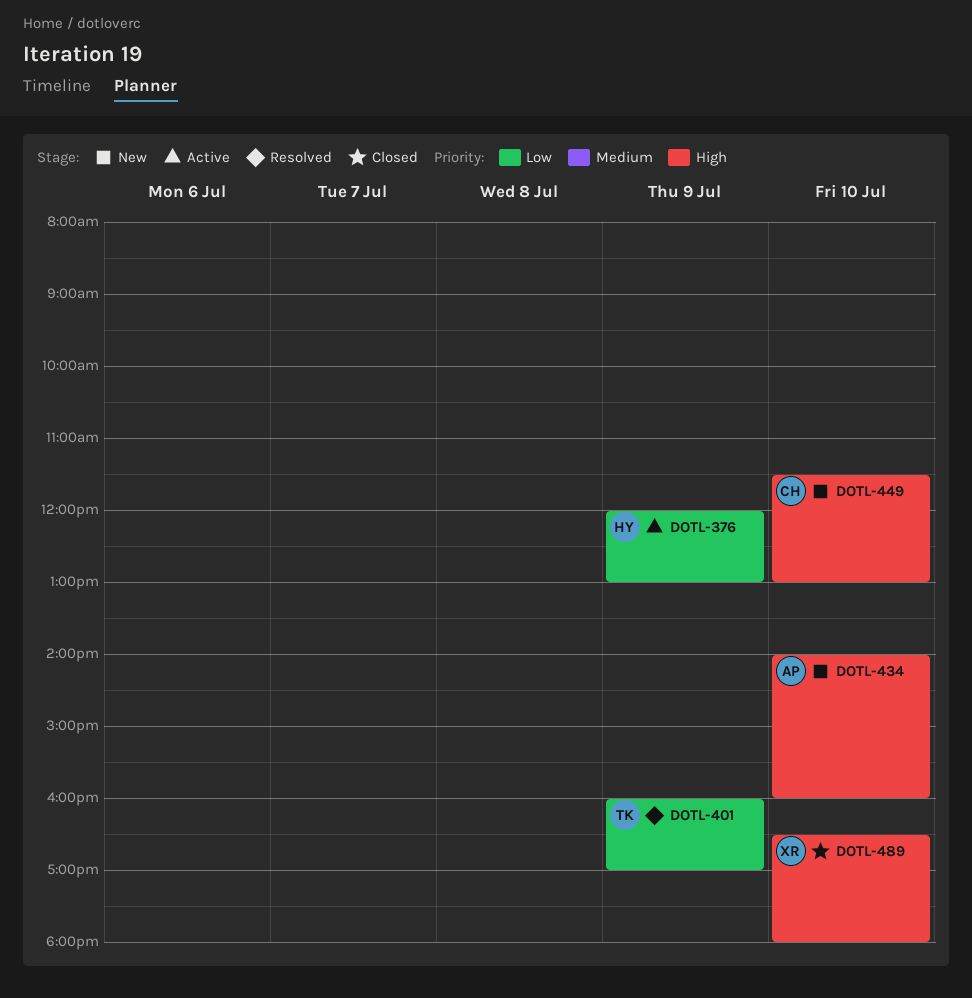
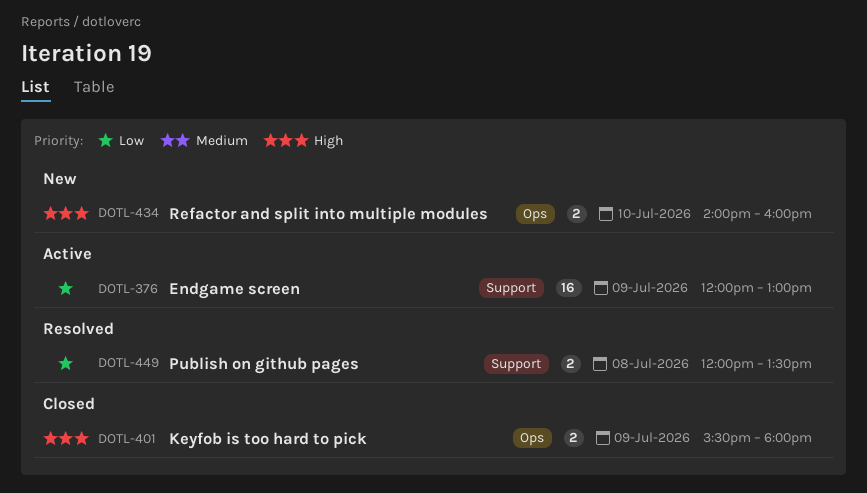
DOTL-401, status: Resolved -> Closed
DOTL-401, priority: Low -> High
DOTL-401, begins: 16:00 -> 15:30
DOTL-401, ends: 17:00 -> 18:00
DOTL-449, status: New -> Resolved
DOTL-449, priority: High -> Low
DOTL-449, day: Jul 10 -> Jul 8
DOTL-449, begins: 11:30 -> 12:00
DOTL-449, ends: 13:00 -> 13:30
DOTL-489: present -> none

